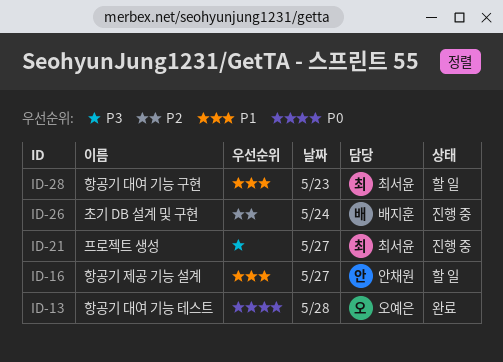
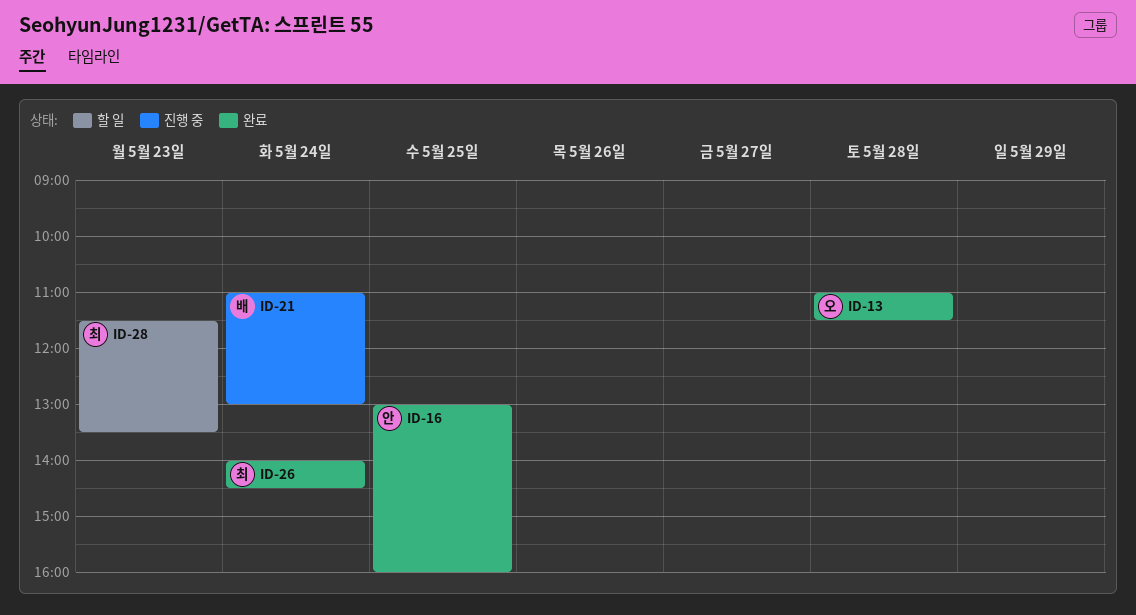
ID-16, status: 할 일 -> 완료
ID-16, day: May 27 -> May 25
ID-21, owner: 최서윤 -> 배지훈
ID-21, day: May 27 -> May 24
ID-26, status: 진행 중 -> 완료
ID-26, owner: 배지훈 -> 최서윤

